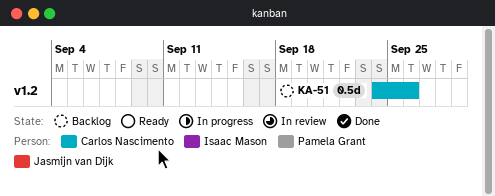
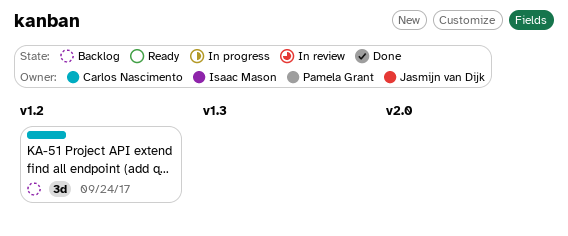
KA-51, estimate: 0.5d -> 3d
KA-51, due: Sep 26 -> Sep 24

